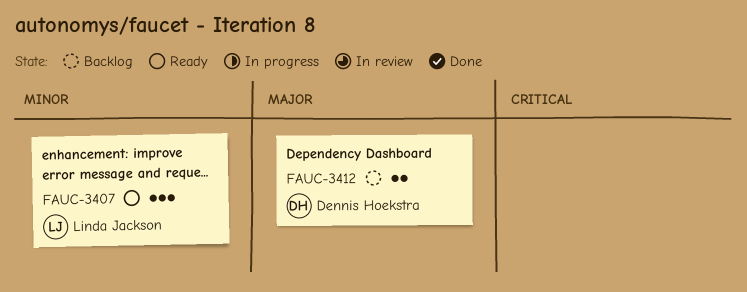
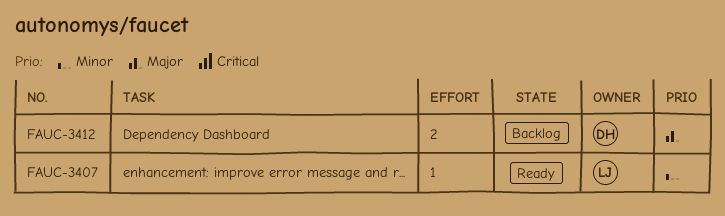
FAUC-3407, estimate: 3 -> 1

